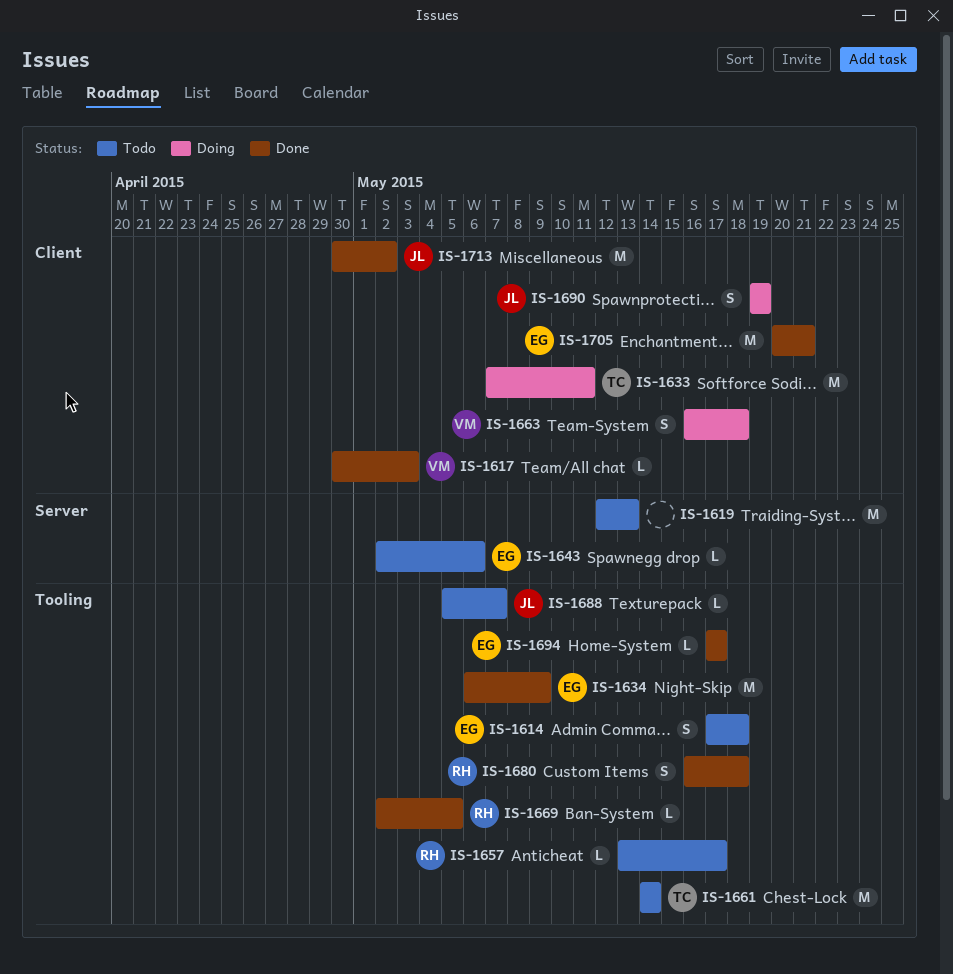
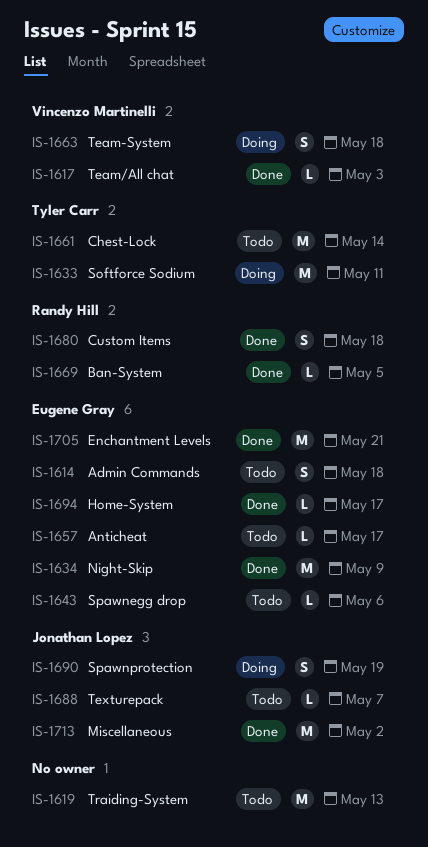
IS-1657, owner: Randy Hill -> Eugene Gray

